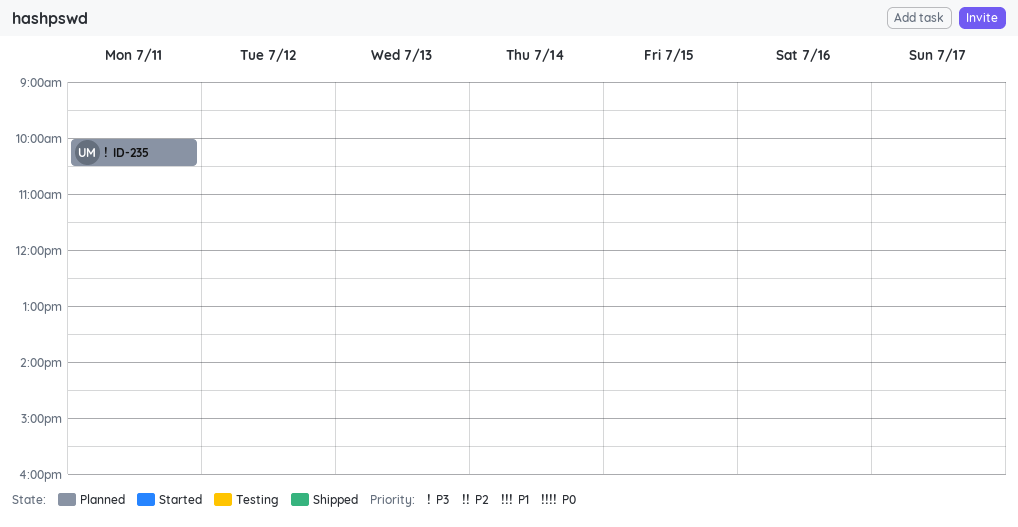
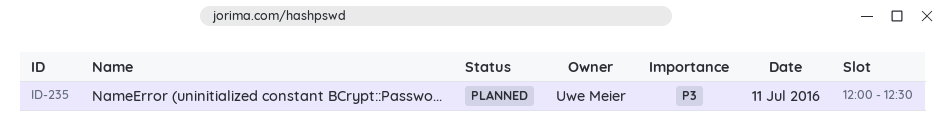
ID-235, begins: 10:00 -> 12:00
ID-235, ends: 10:30 -> 12:30

